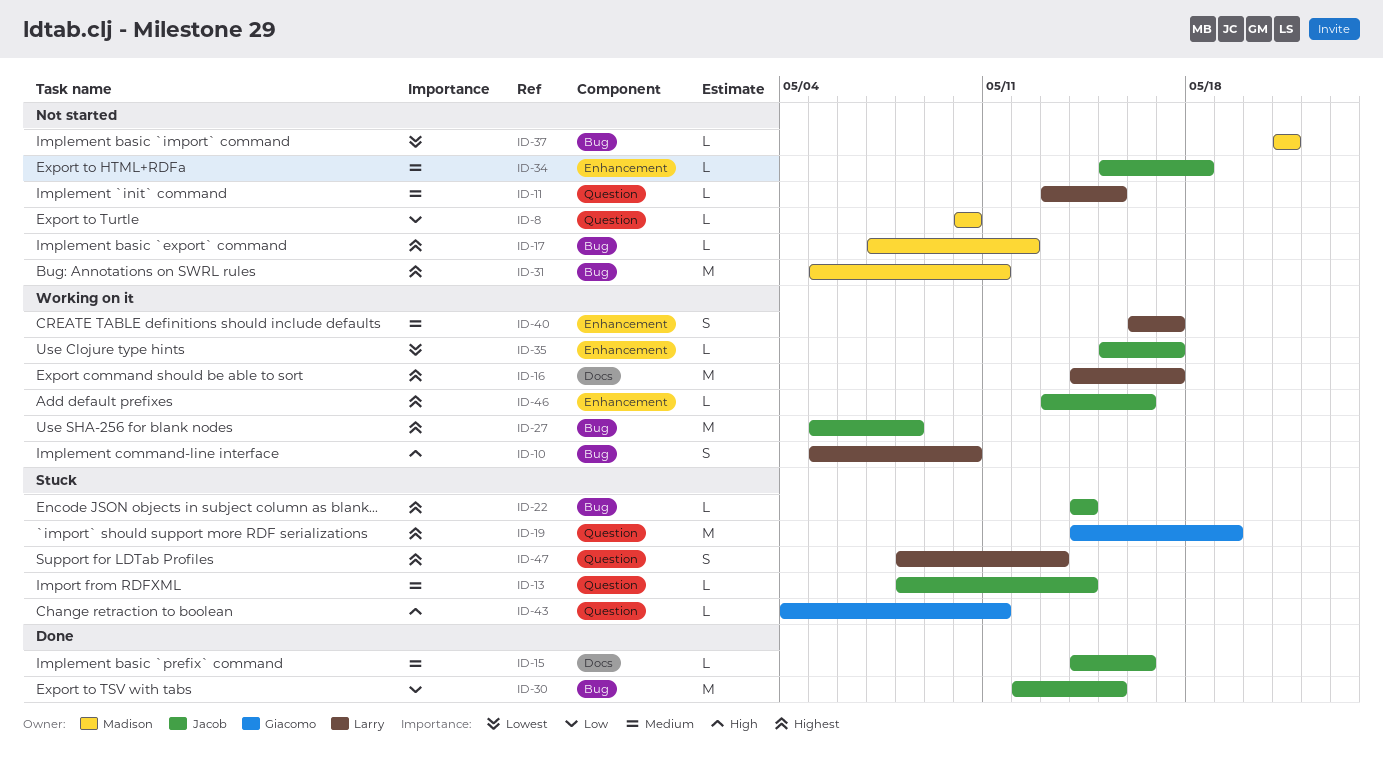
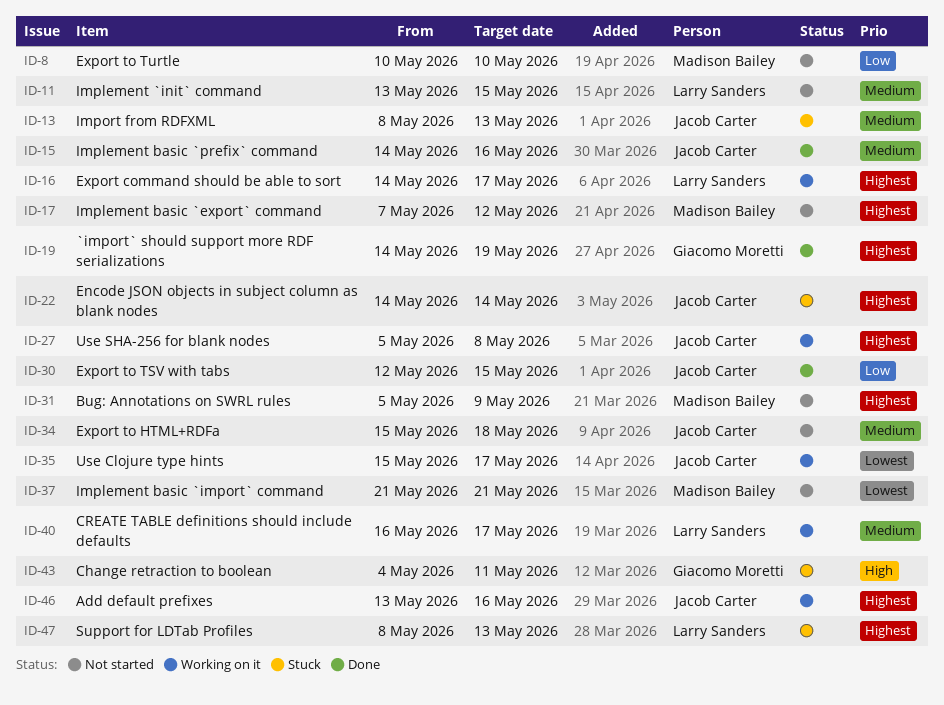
ID-10: present -> none
ID-13, due: May 14 -> May 13
ID-19, status: Stuck -> Done
ID-31, due: May 11 -> May 9

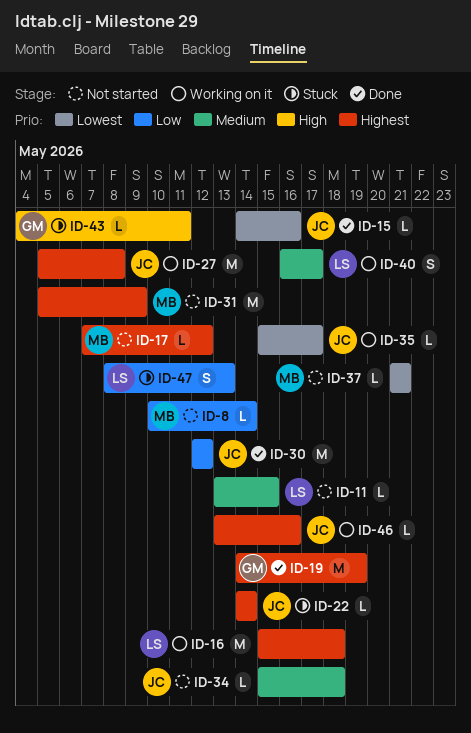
ID-8, due: May 10 -> May 14
ID-13: present -> none
ID-15, priority: Medium -> Lowest
ID-16, start: May 14 -> May 15
ID-16, due: May 17 -> May 18
ID-30, due: May 15 -> May 12
ID-47, priority: Highest -> Low

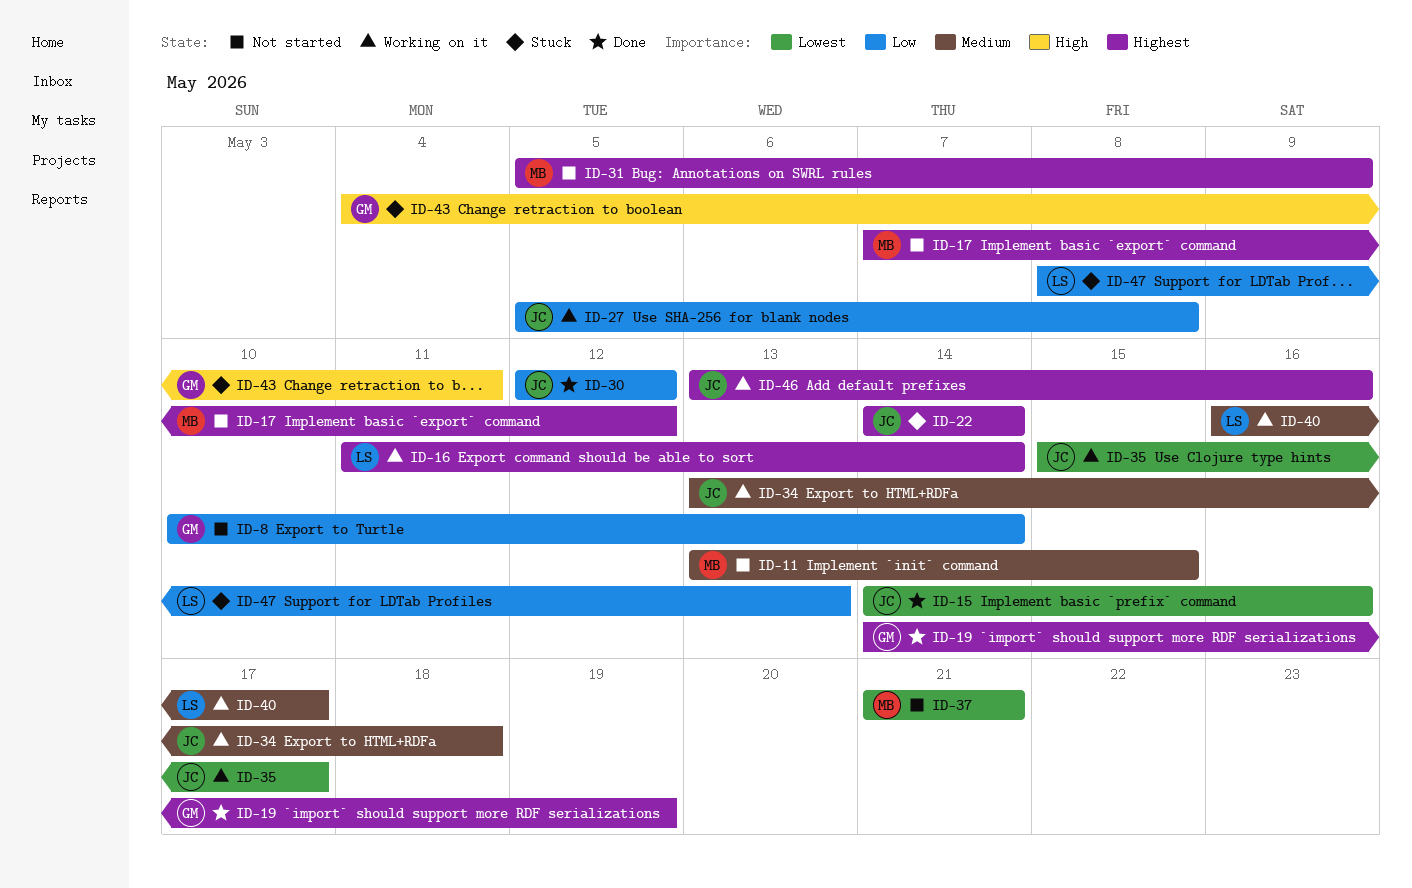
ID-8, owner: MB -> GM
ID-11, owner: LS -> MB
ID-16, start: May 15 -> May 11
ID-16, due: May 18 -> May 14
ID-27, priority: Highest -> Low
ID-34, status: Not started -> Working on it
ID-34, start: May 15 -> May 13

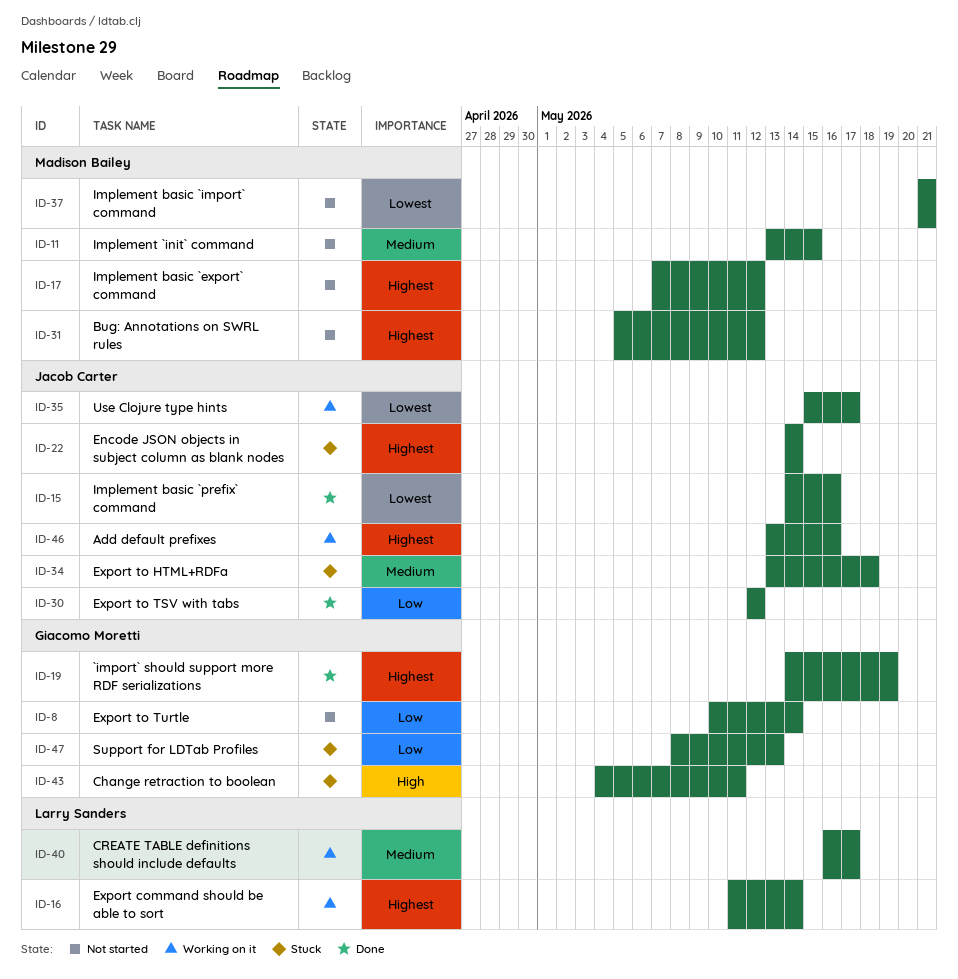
ID-27: present -> none
ID-31, due: May 9 -> May 12
ID-34, status: Working on it -> Stuck
ID-47, owner: Larry Sanders -> Giacomo Moretti

